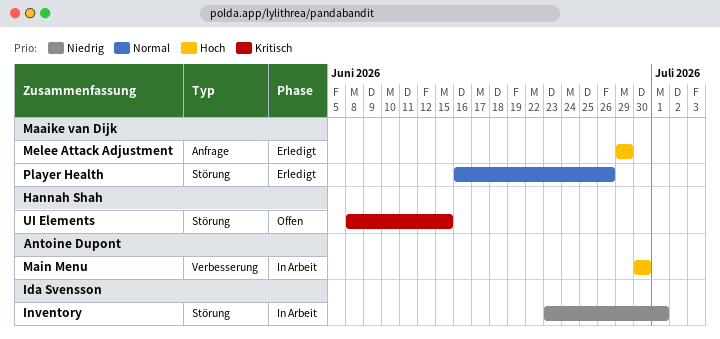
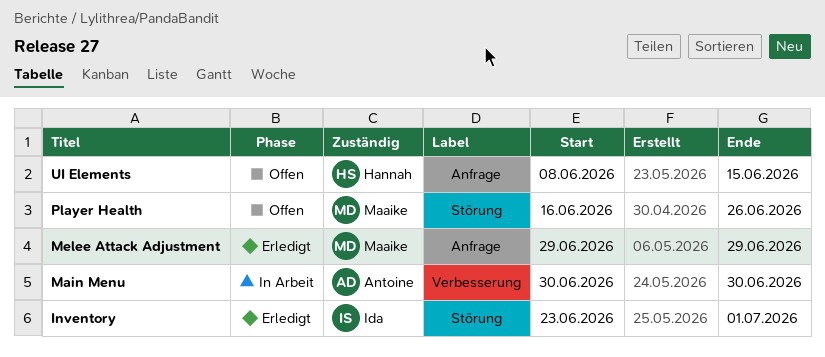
Inventory, status: In Arbeit -> Erledigt
Player Health, status: Erledigt -> Offen
UI Elements, label: Störung -> Anfrage

